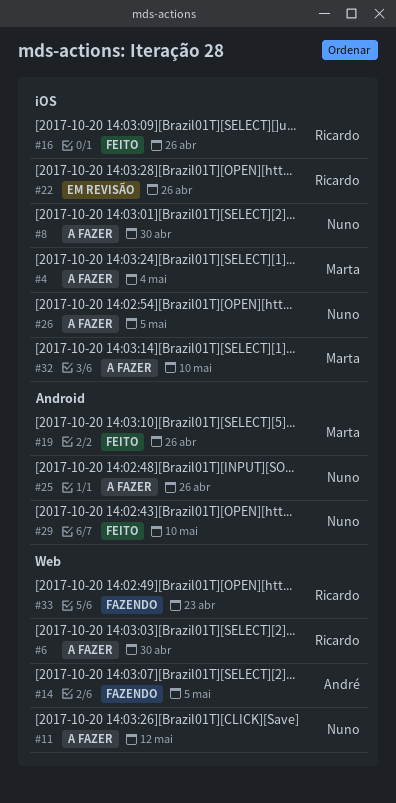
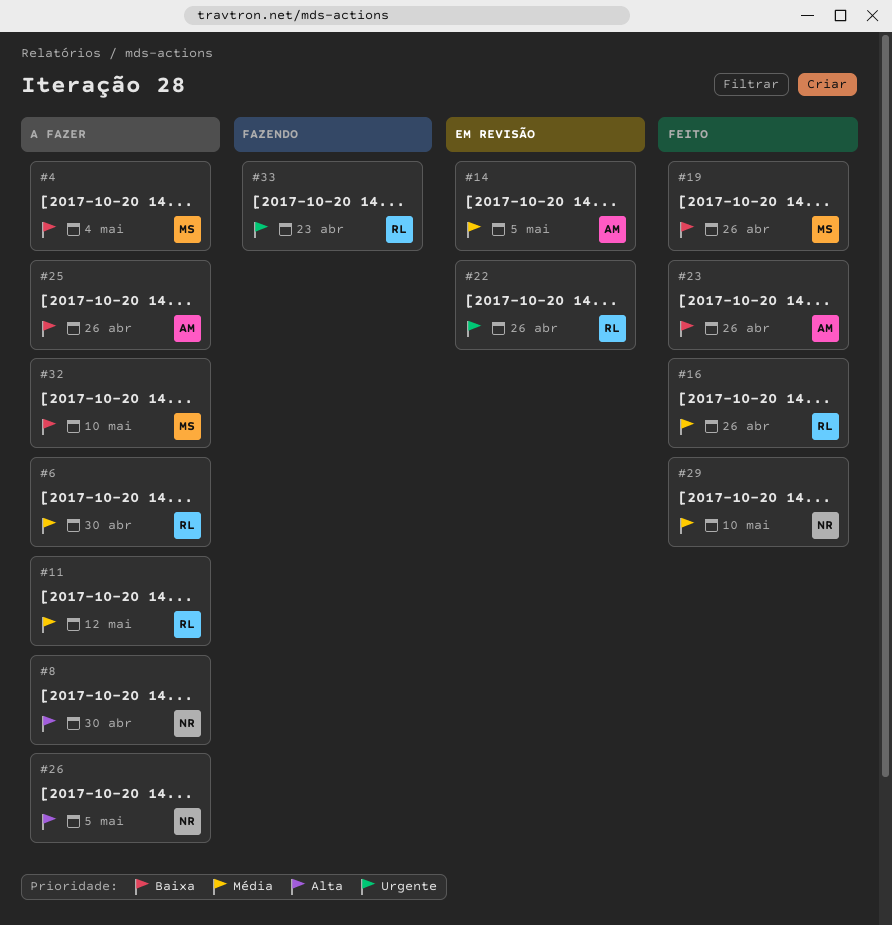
#11, owner: Nuno -> Ricardo
#14, status: Fazendo -> Em revisão
#23: none -> present
#25, owner: Nuno -> André

